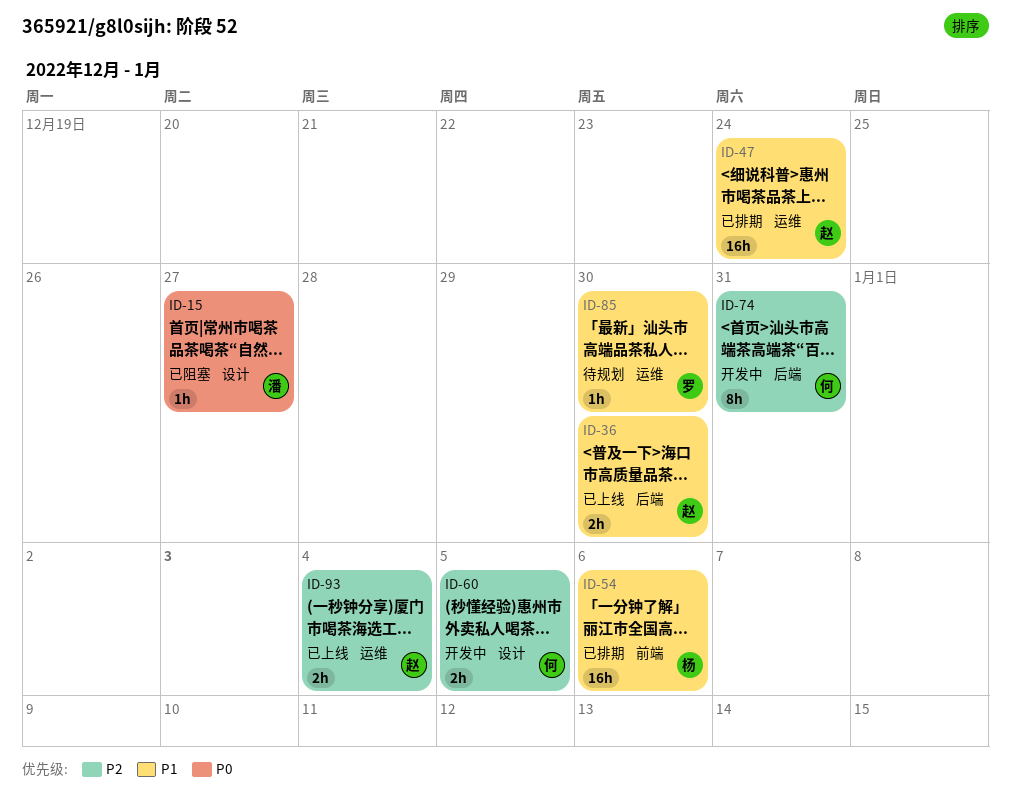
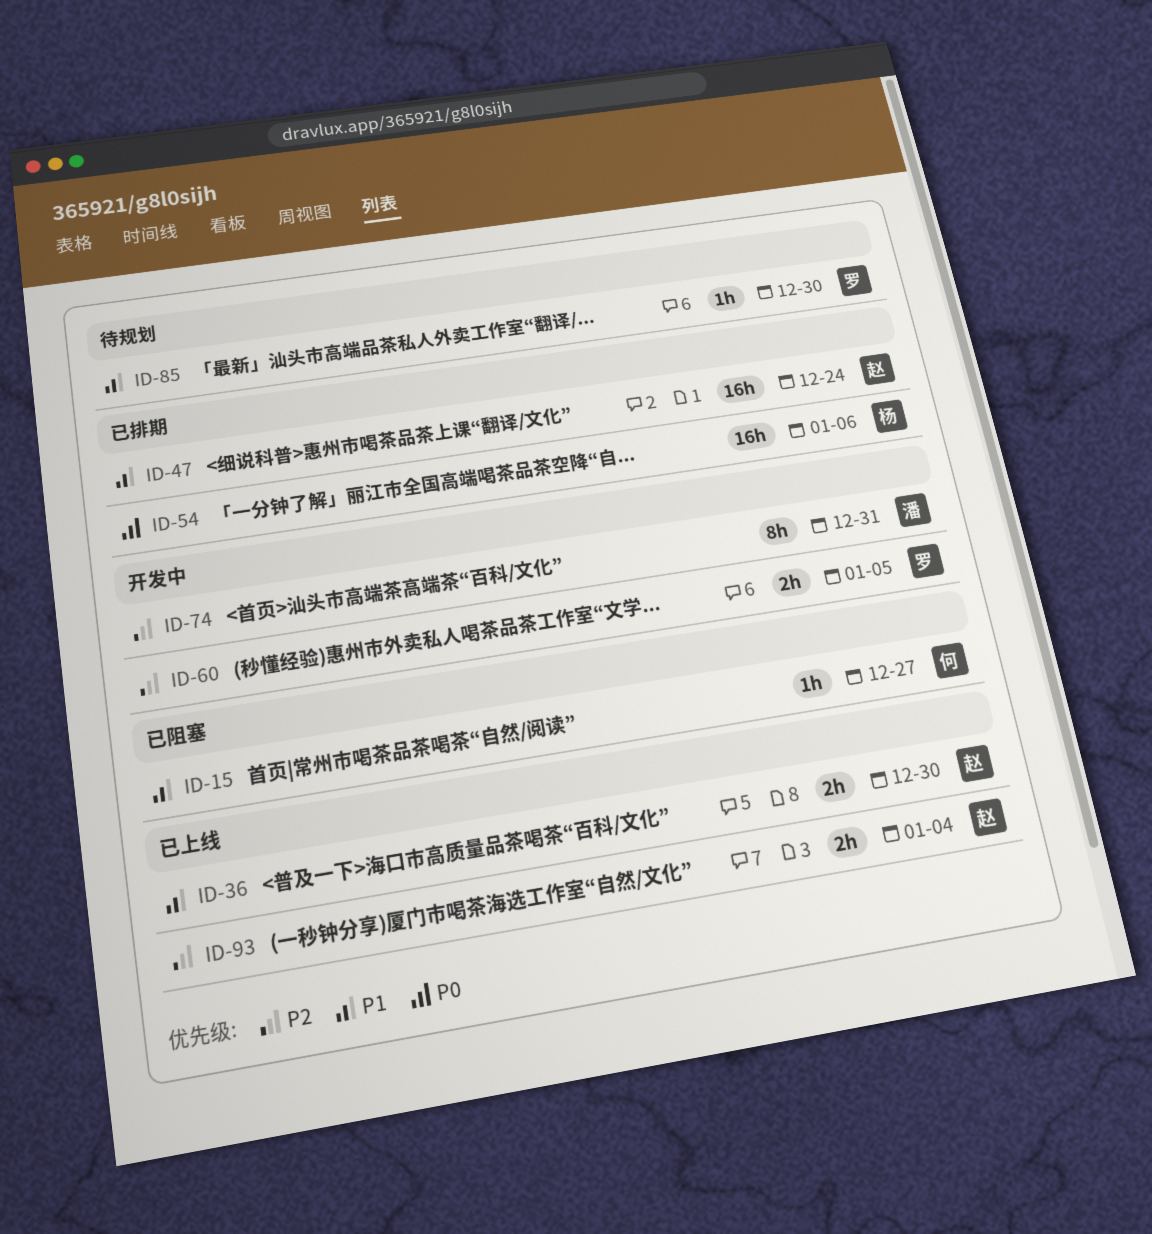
ID-15, owner: 潘 -> 何
ID-15, priority: P0 -> P1
ID-54, priority: P1 -> P0
ID-60, owner: 何 -> 罗
ID-74, owner: 何 -> 潘

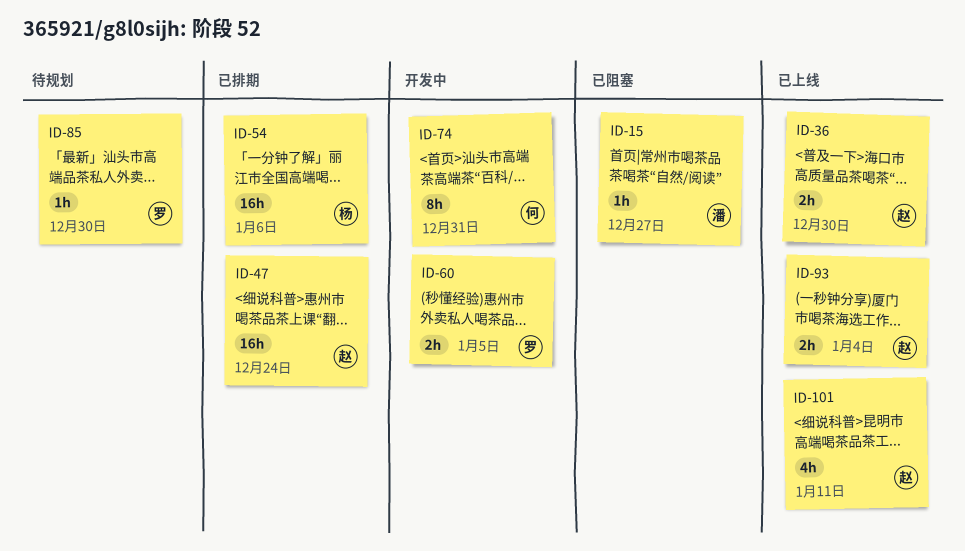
ID-15, owner: 何 -> 潘
ID-74, owner: 潘 -> 何
ID-101: none -> present

